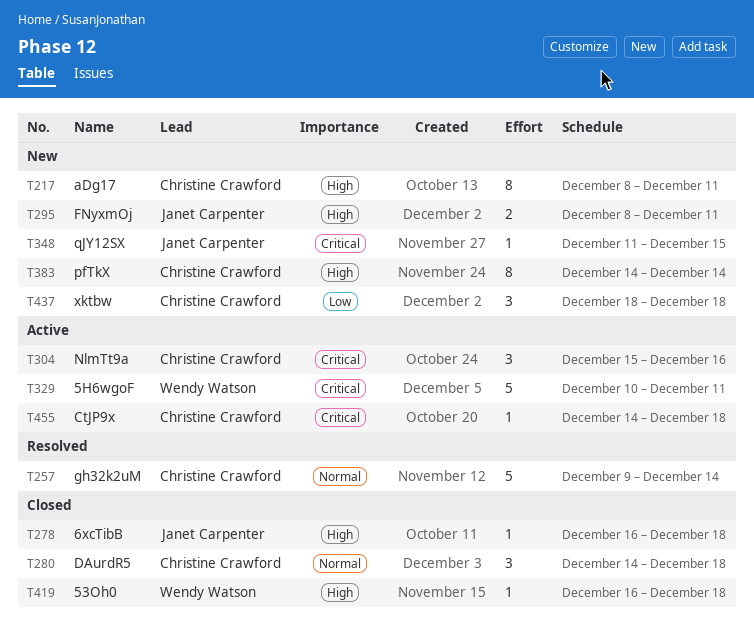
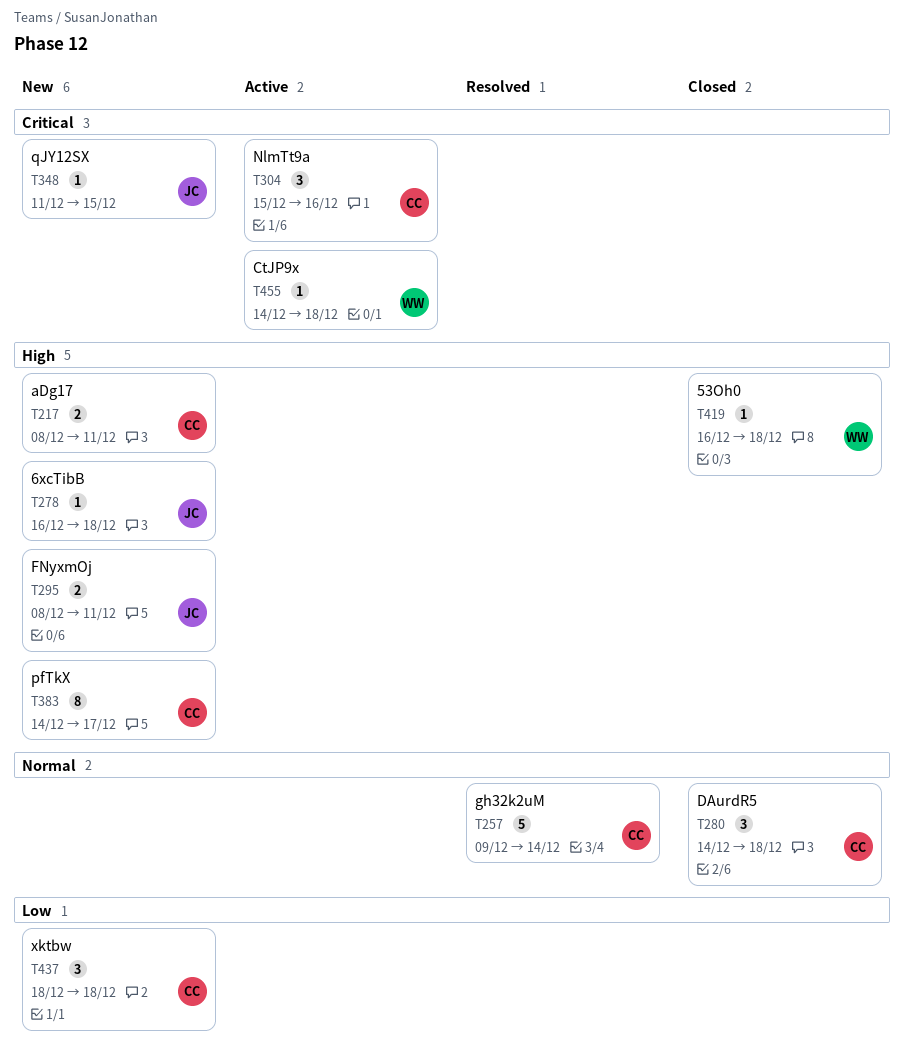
T217, estimate: 8 -> 2
T278, status: Closed -> New
T329: present -> none
T383, due: Dec 14 -> Dec 17
T455, owner: Christine Crawford -> Wendy Watson

